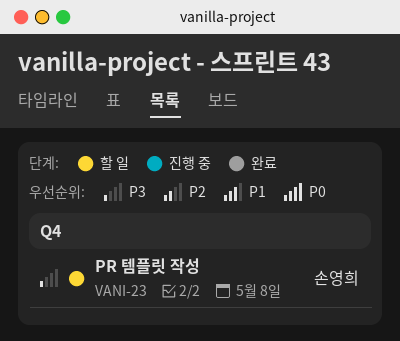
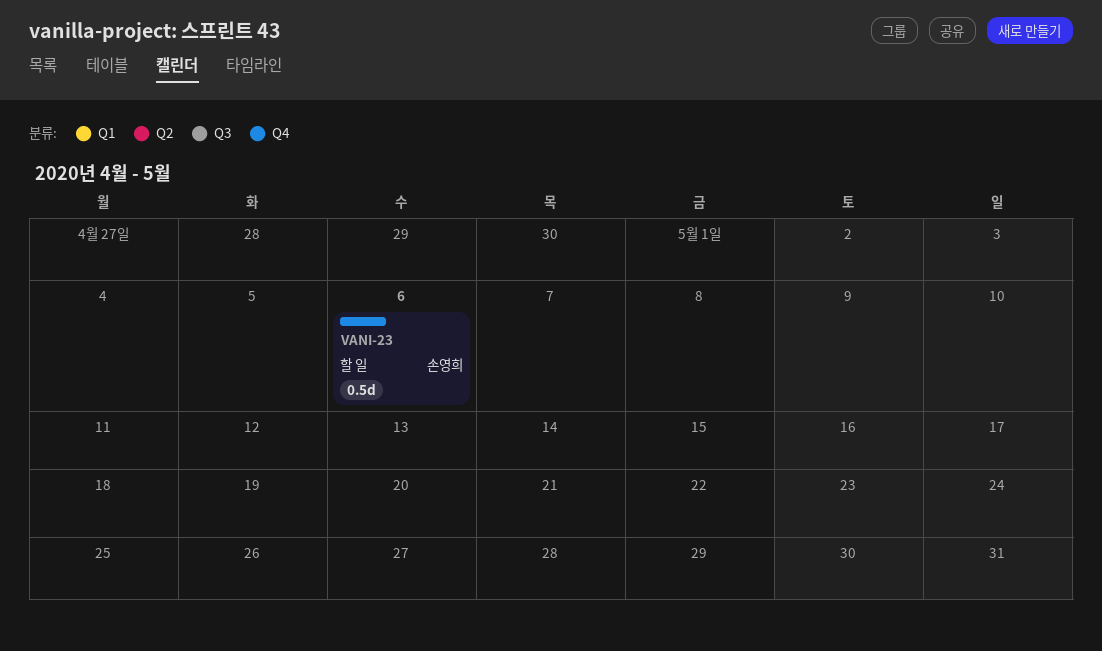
VANI-23, due: May 8 -> May 6

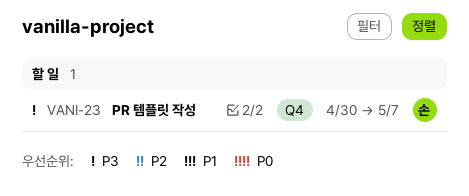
VANI-23, due: May 6 -> May 7

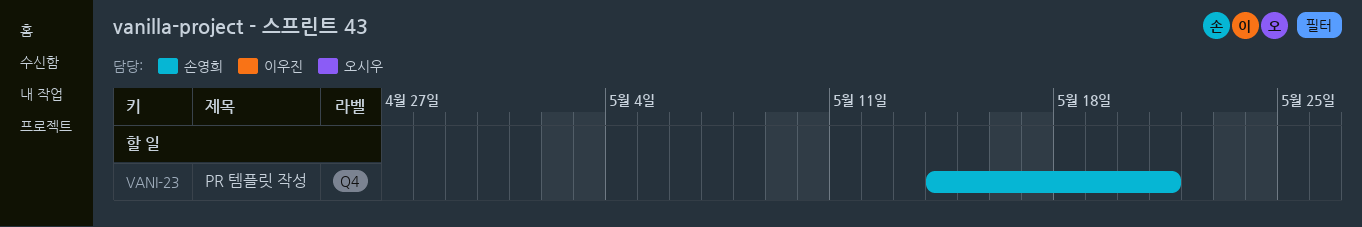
VANI-23, start: Apr 30 -> May 14
VANI-23, due: May 7 -> May 21

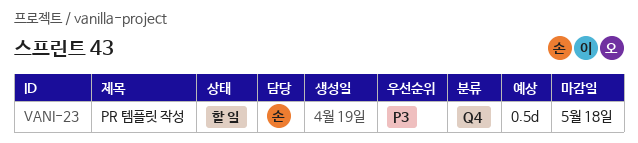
VANI-23, due: May 21 -> May 18

